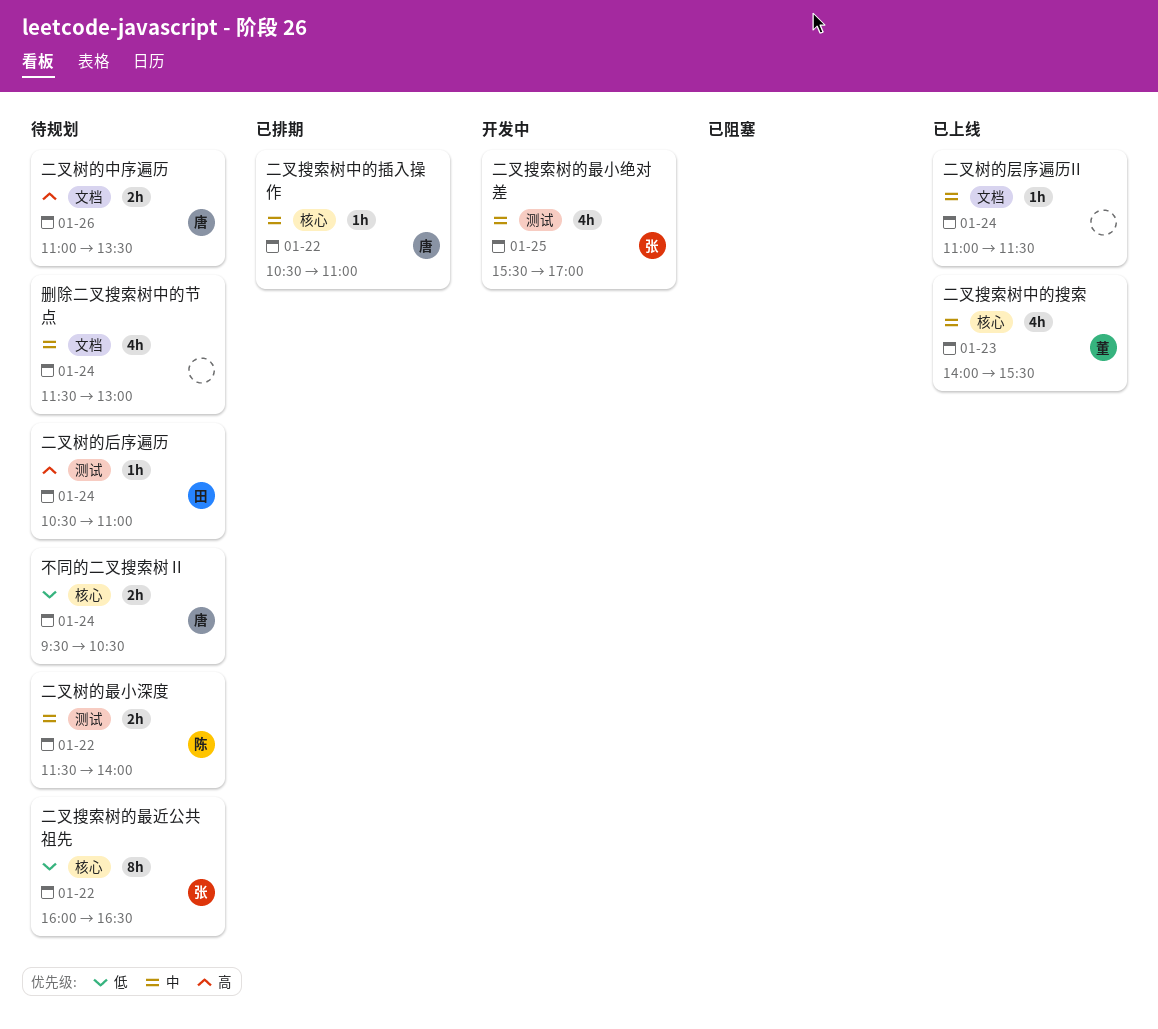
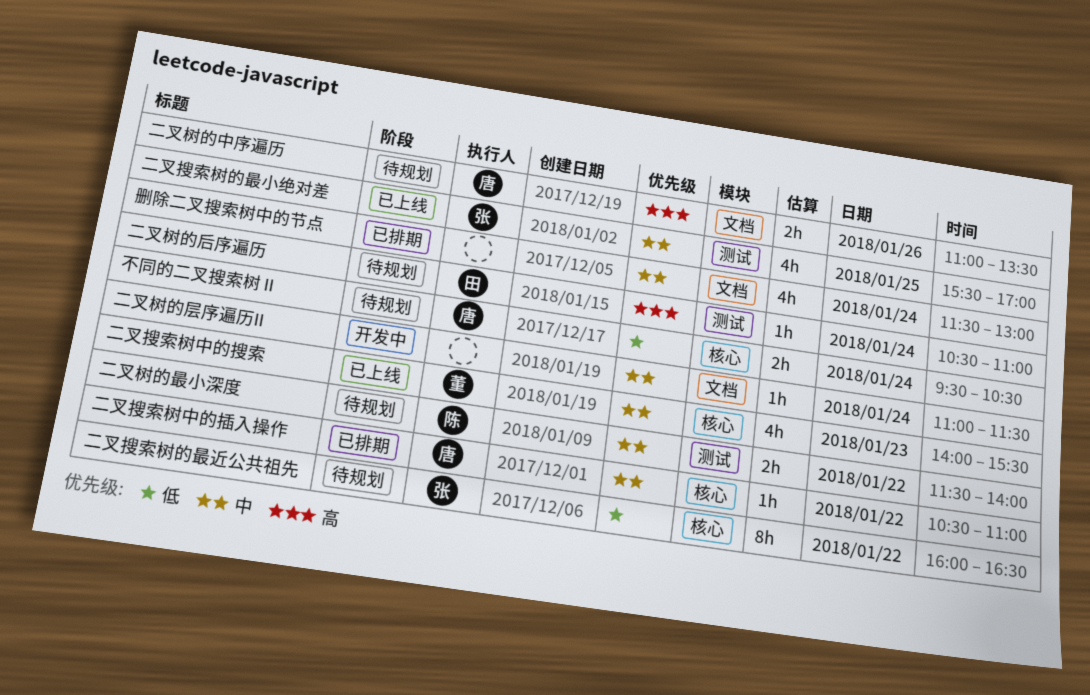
二叉搜索树的最小绝对差, status: 开发中 -> 已上线
二叉树的层序遍历II, status: 已上线 -> 开发中
删除二叉搜索树中的节点, status: 待规划 -> 已排期

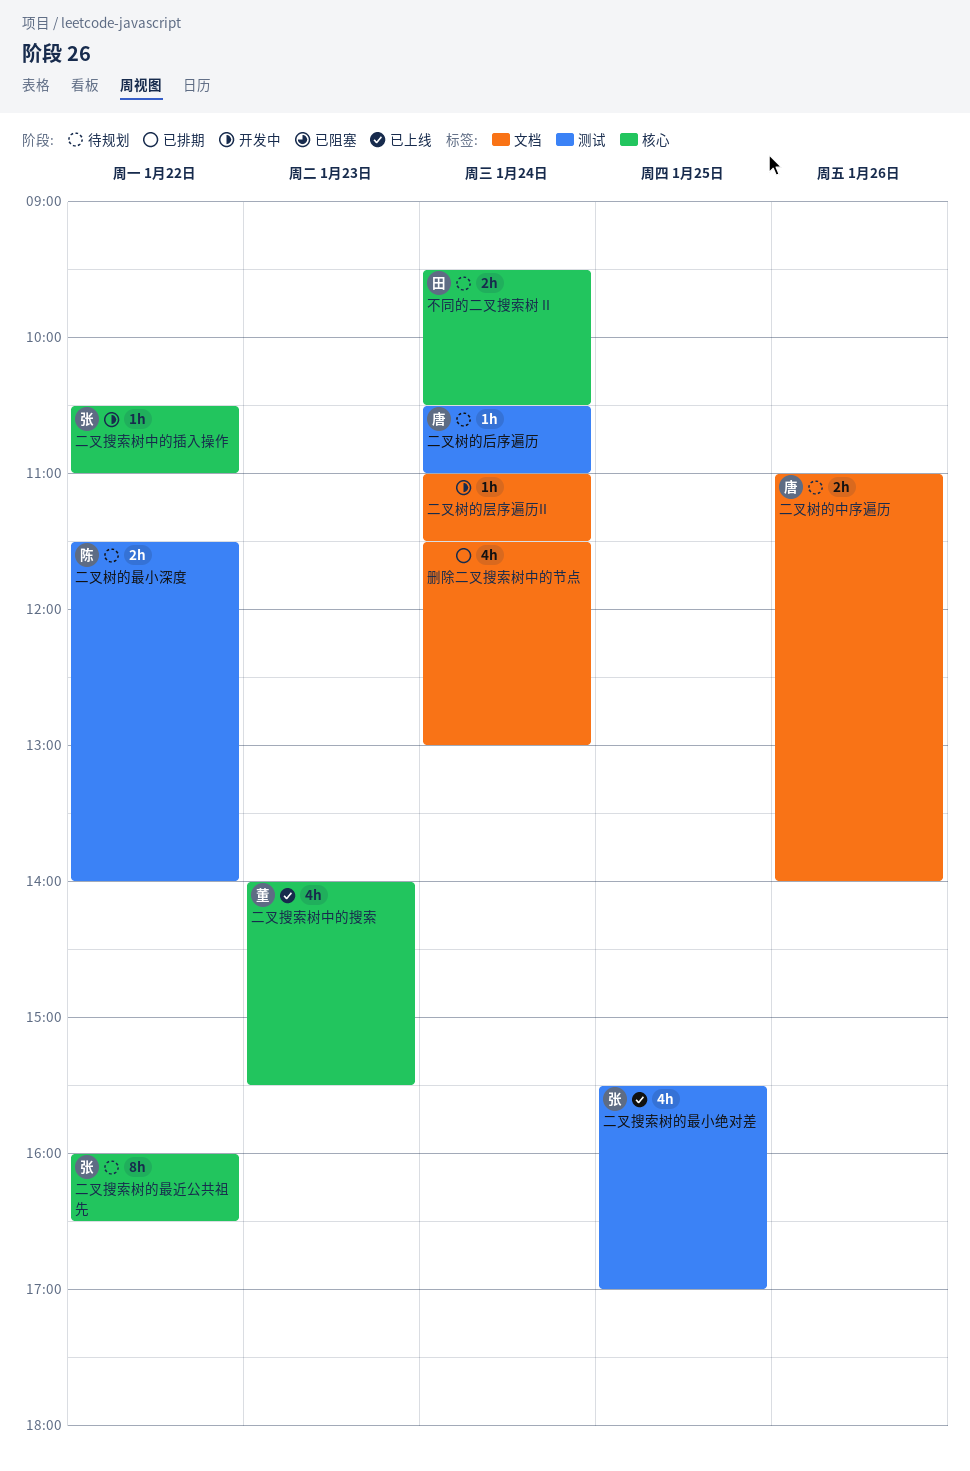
不同的二叉搜索树 II, owner: 唐 -> 田
二叉搜索树中的插入操作, status: 已排期 -> 开发中
二叉搜索树中的插入操作, owner: 唐 -> 张
二叉树的中序遍历, ends: 13:30 -> 14:00
二叉树的后序遍历, owner: 田 -> 唐

